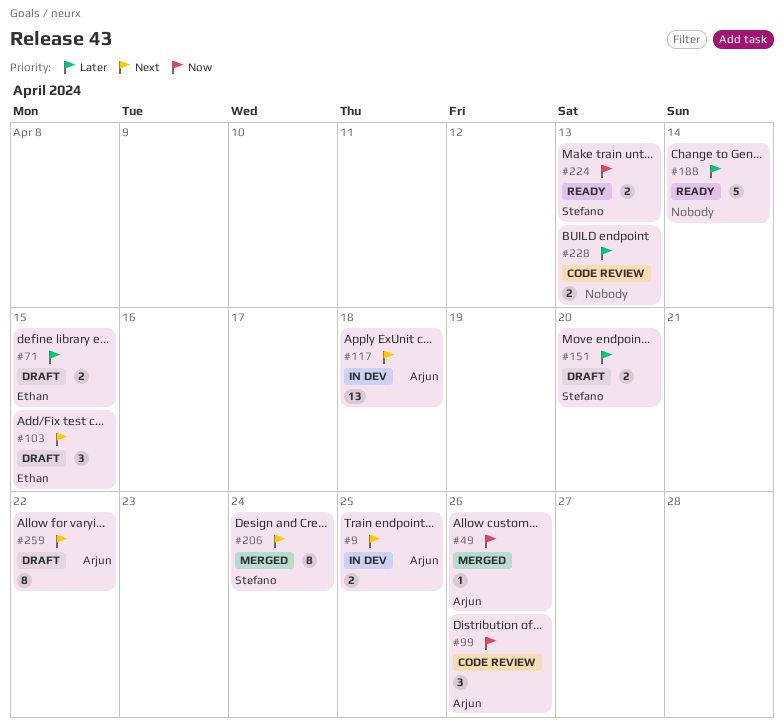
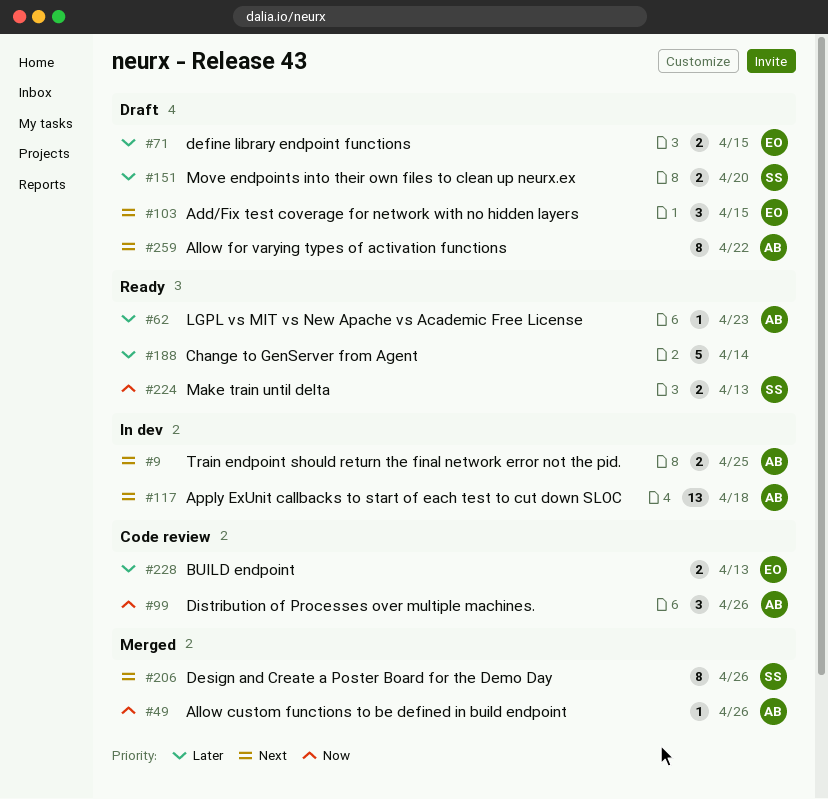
#62: none -> present
#206, due: Apr 24 -> Apr 26
#228, owner: none -> Ethan

